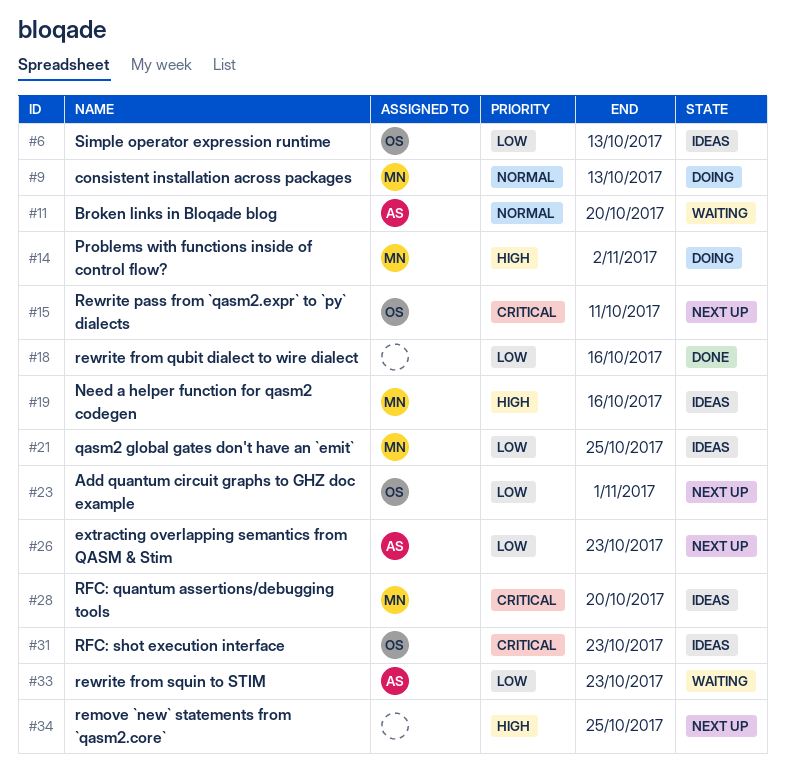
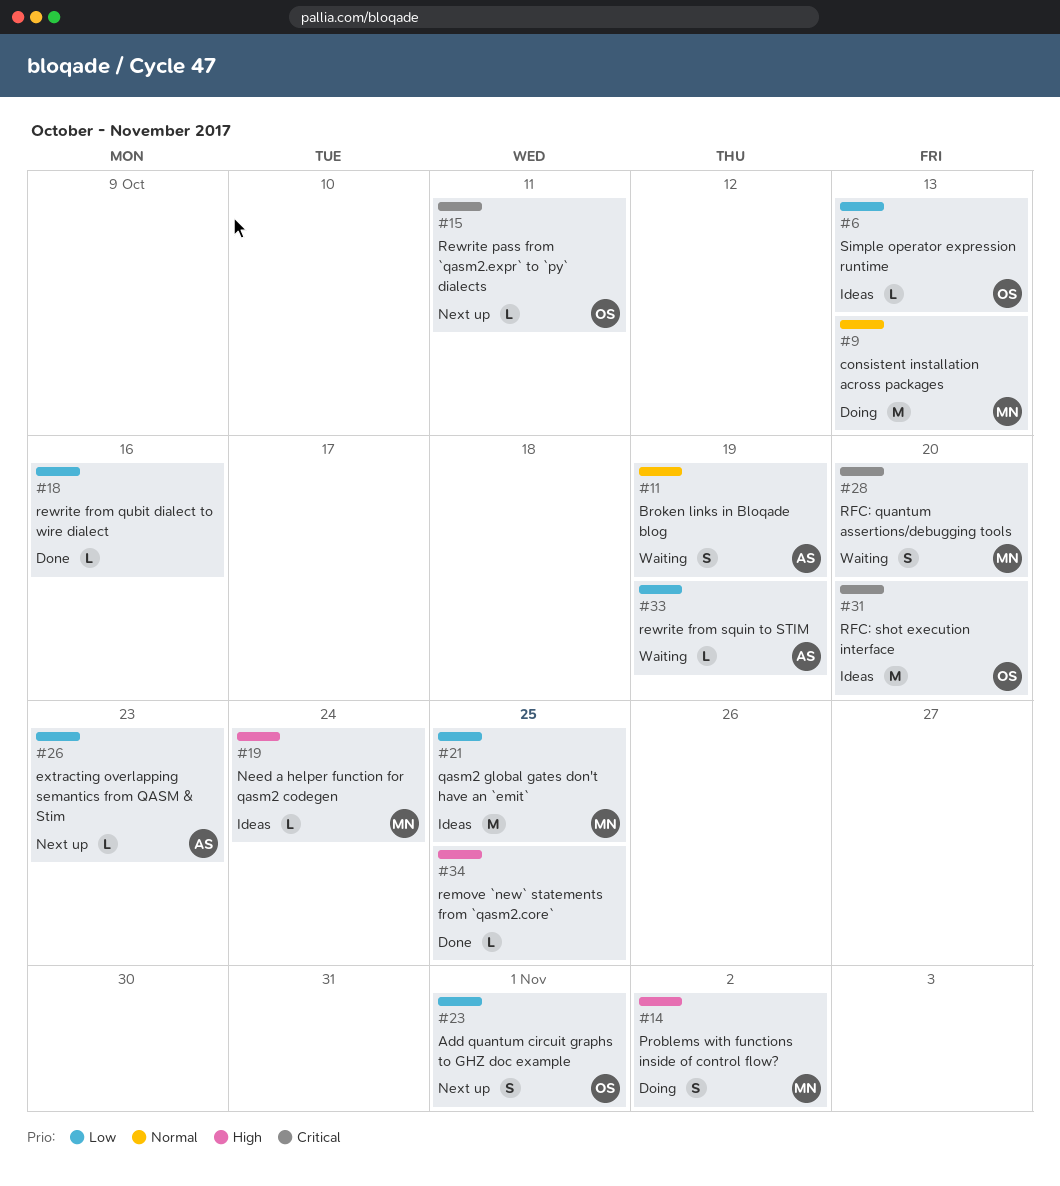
#11, due: Oct 20 -> Oct 19
#19, due: Oct 16 -> Oct 24
#28, status: Ideas -> Waiting
#31, due: Oct 23 -> Oct 20
#33, due: Oct 23 -> Oct 19
#34, status: Next up -> Done

